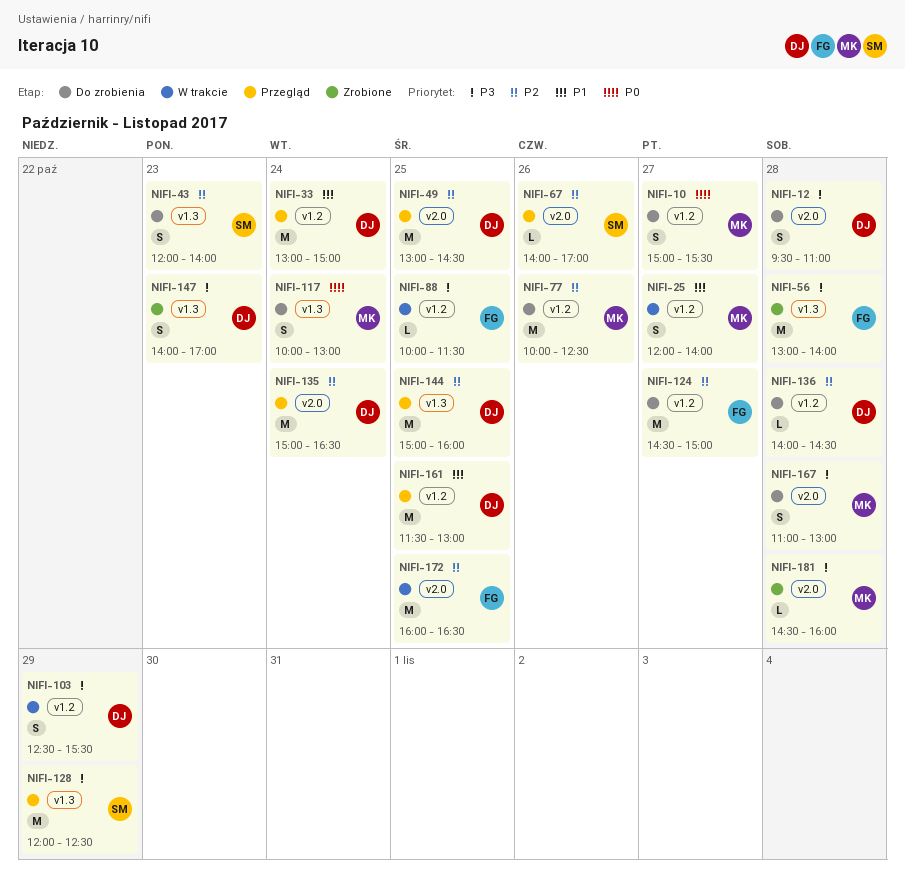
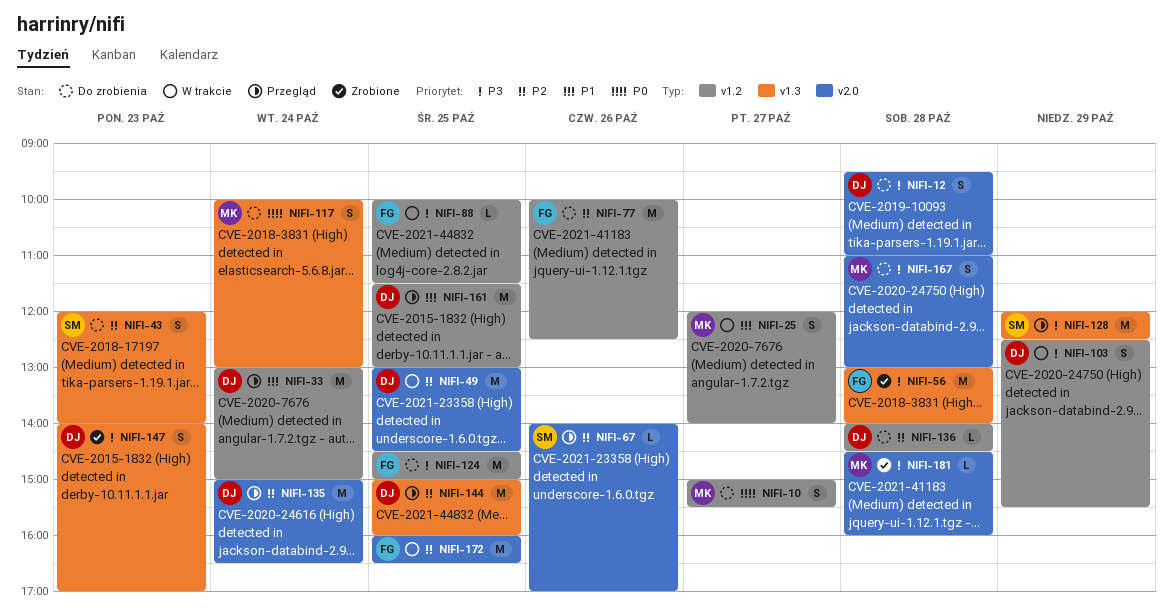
NIFI-49, status: Przegląd -> W trakcie
NIFI-77, owner: MK -> FG
NIFI-124, priority: P2 -> P3
NIFI-124, day: Oct 27 -> Oct 25

